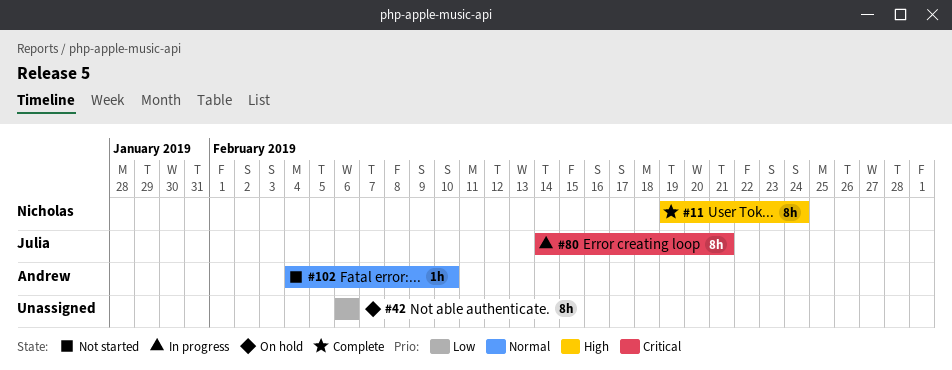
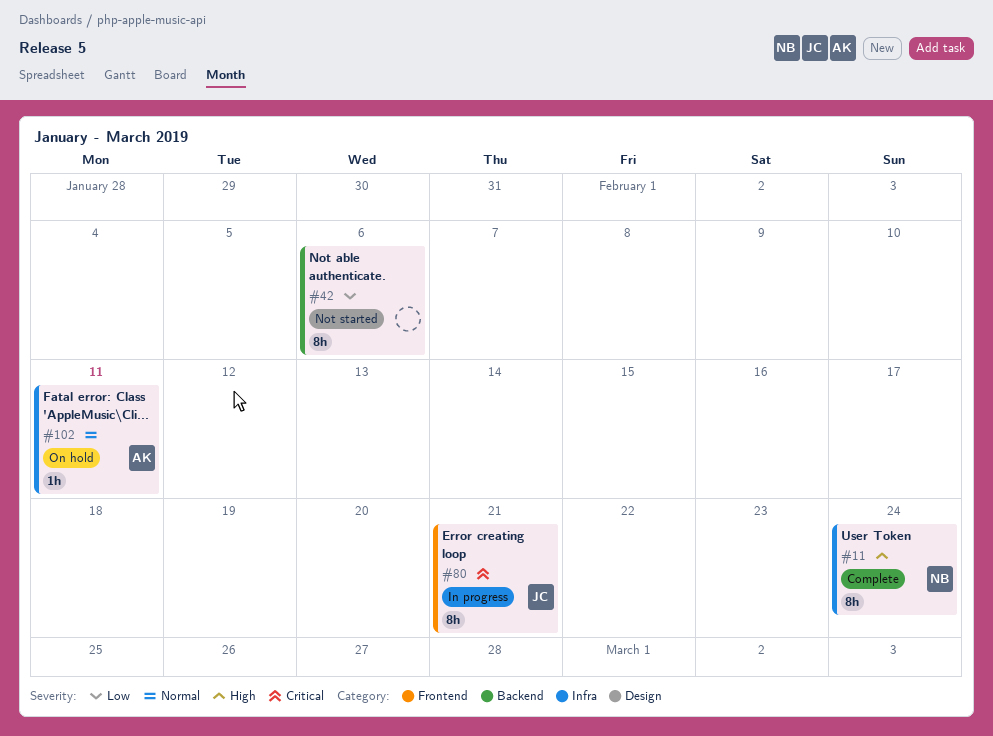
#42, status: On hold -> Not started
#102, status: Not started -> On hold
#102, due: Feb 10 -> Feb 11

